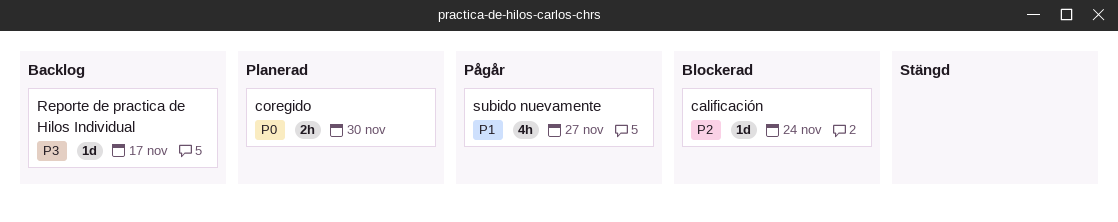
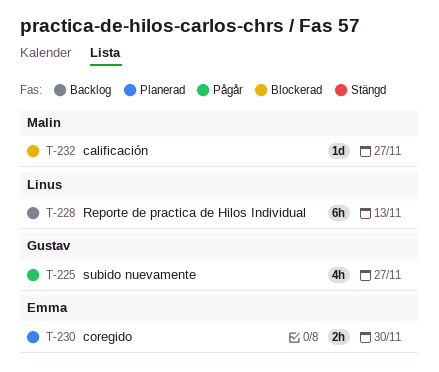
calificación, due: Nov 24 -> Nov 27
Reporte de practica de Hilos Individual, estimate: 1d -> 6h
Reporte de practica de Hilos Individual, due: Nov 17 -> Nov 13

